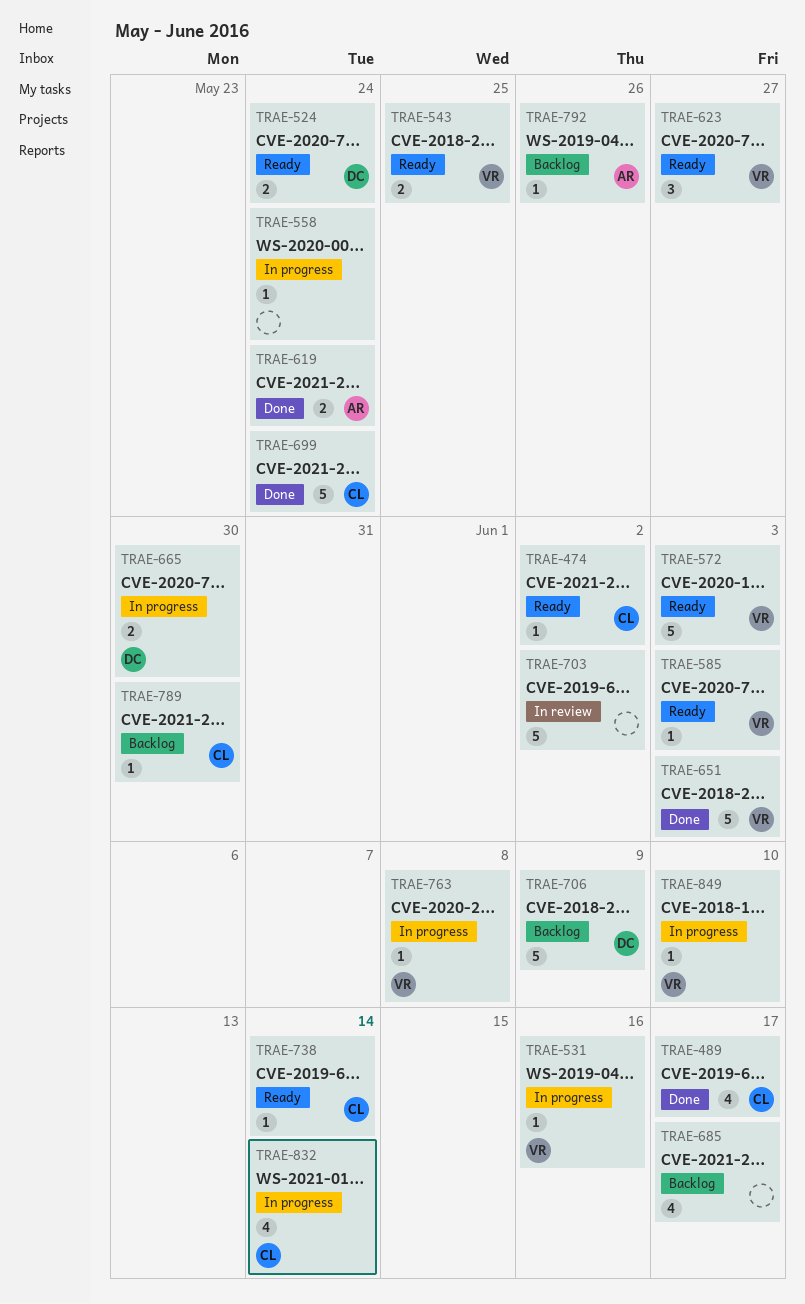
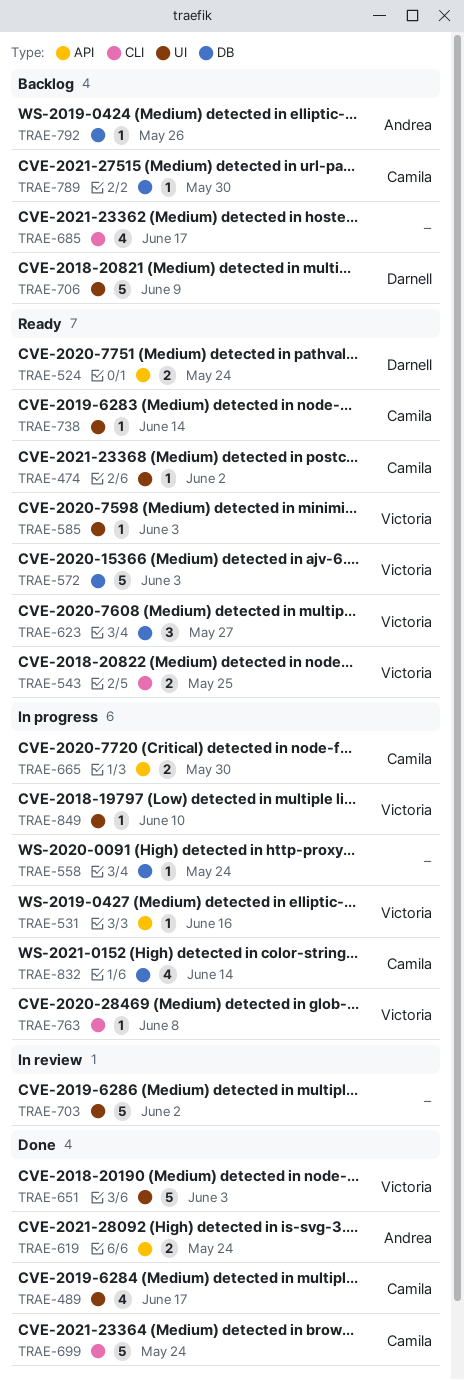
TRAE-665, owner: Darnell -> Camila

